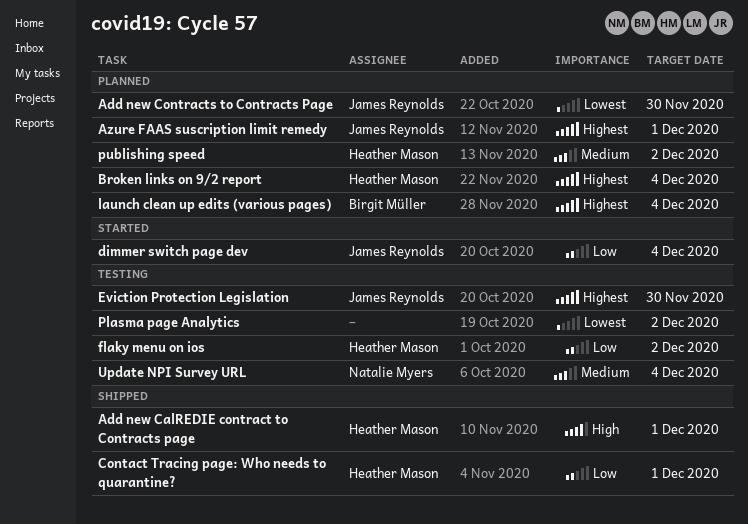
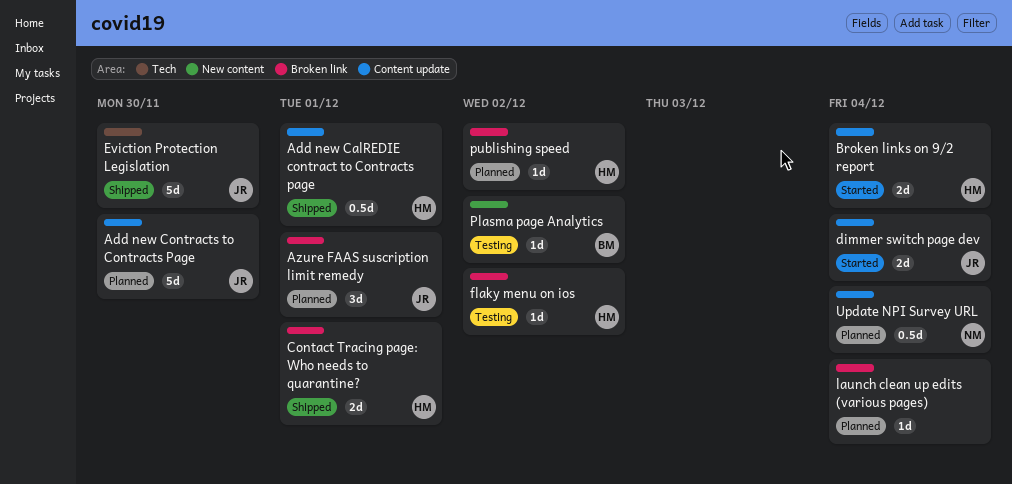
Broken links on 9/2 report, status: Planned -> Started
Eviction Protection Legislation, status: Testing -> Shipped
launch clean up edits (various pages), owner: Birgit Müller -> none
Plasma page Analytics, owner: none -> Birgit Müller
Update NPI Survey URL, status: Testing -> Planned

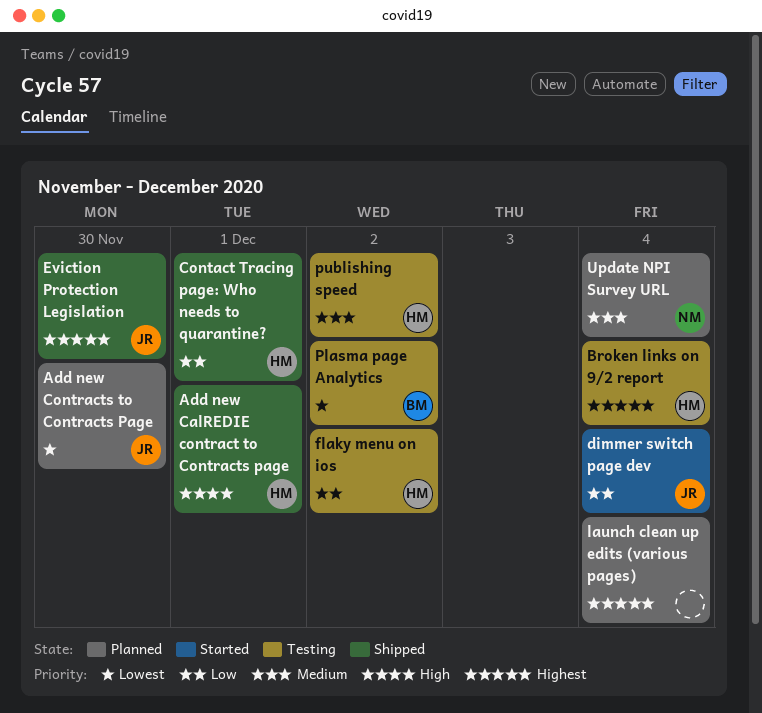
Azure FAAS suscription limit remedy: present -> none
Broken links on 9/2 report, status: Started -> Testing
publishing speed, status: Planned -> Testing

